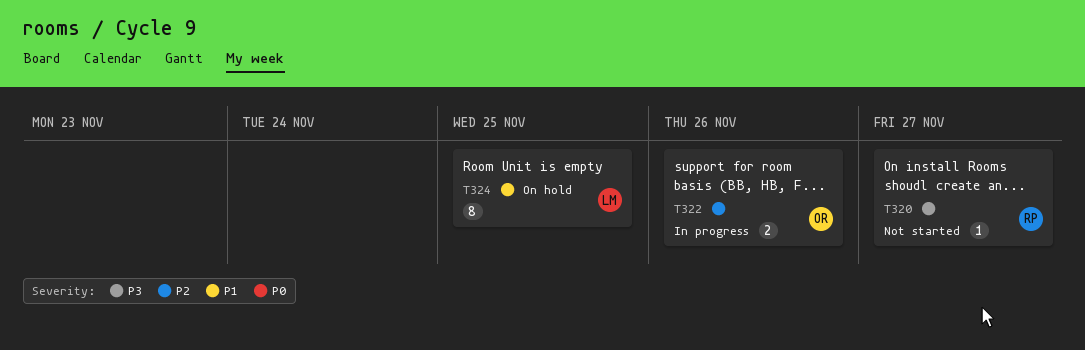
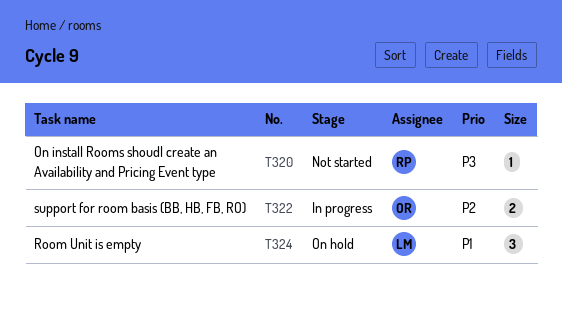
T324, estimate: 8 -> 3

